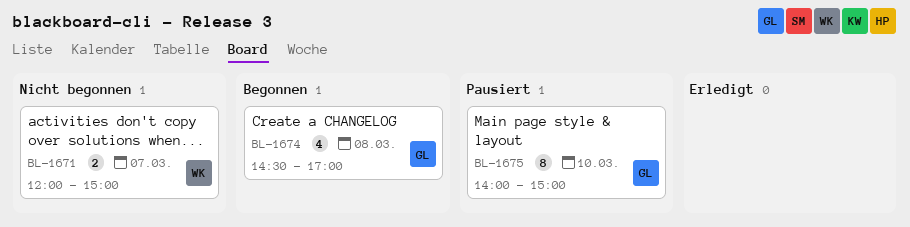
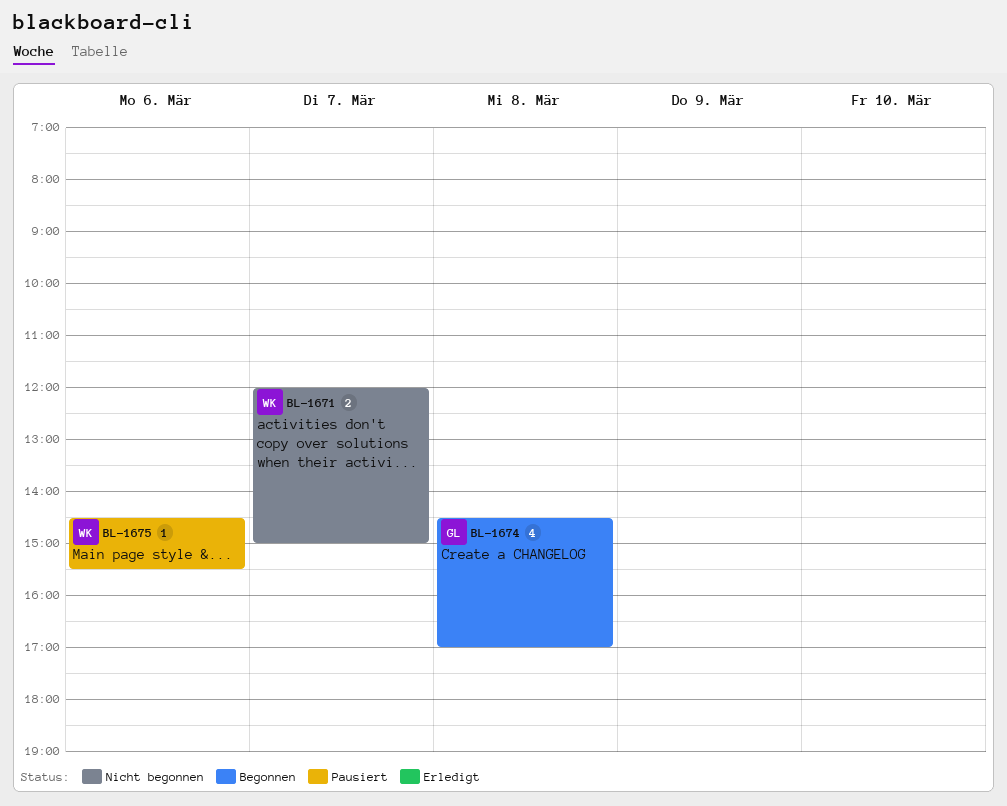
BL-1675, owner: GL -> WK
BL-1675, estimate: 8 -> 1
BL-1675, day: Mar 10 -> Mar 6
BL-1675, begins: 14:00 -> 14:30
BL-1675, ends: 15:00 -> 15:30

